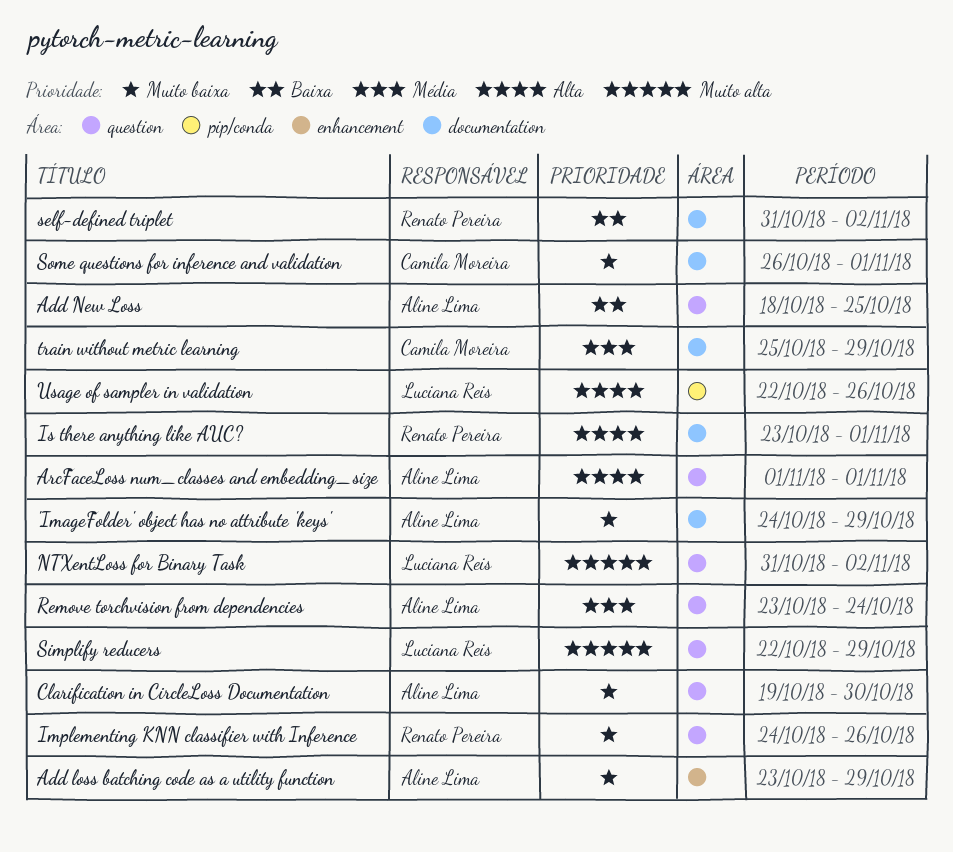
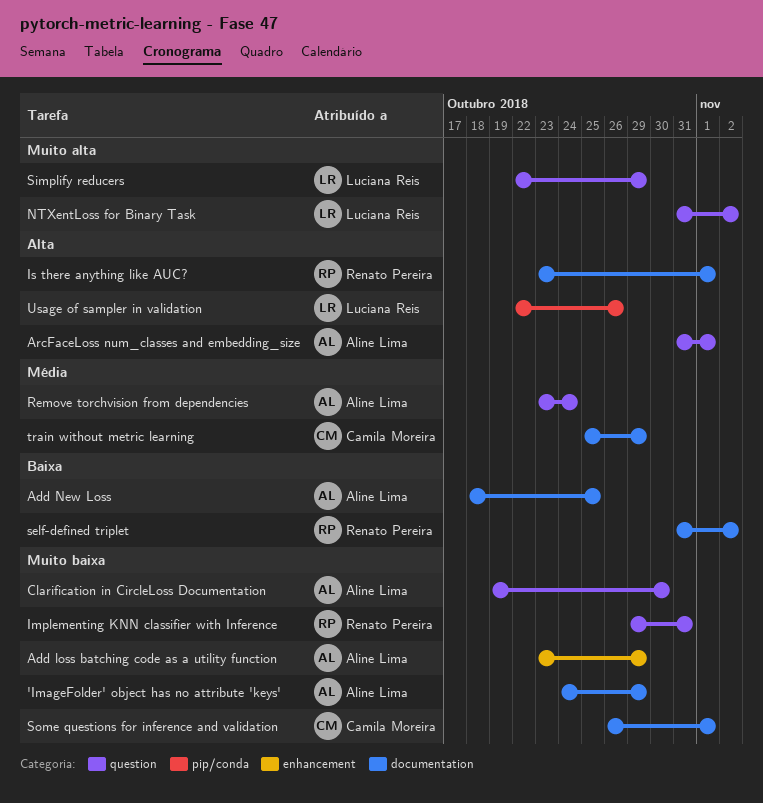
Add New Loss, label: question -> documentation
ArcFaceLoss num_classes and embedding_size, start: Nov 1 -> Oct 31
Implementing KNN classifier with Inference, start: Oct 24 -> Oct 29
Implementing KNN classifier with Inference, due: Oct 26 -> Oct 31

